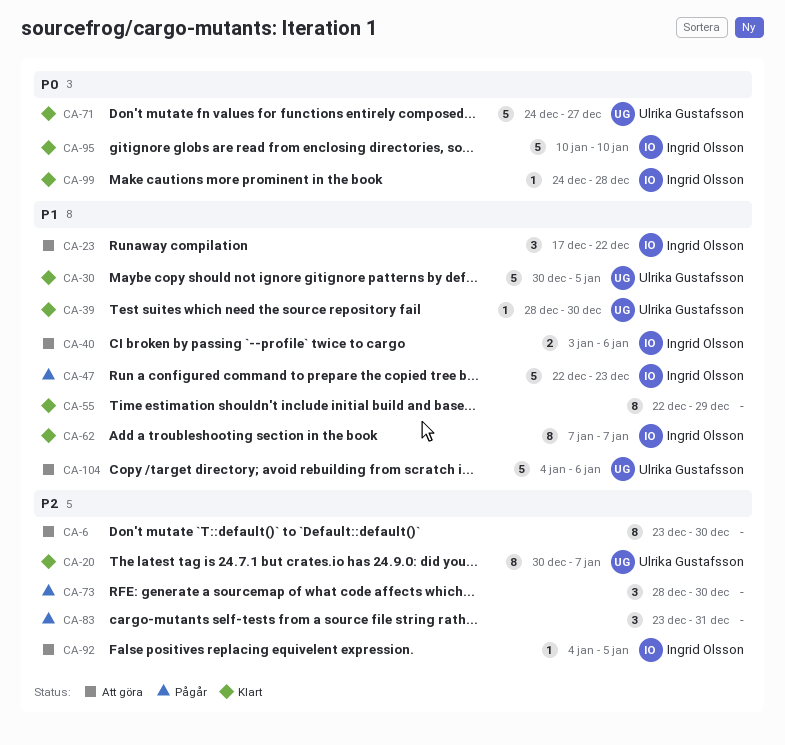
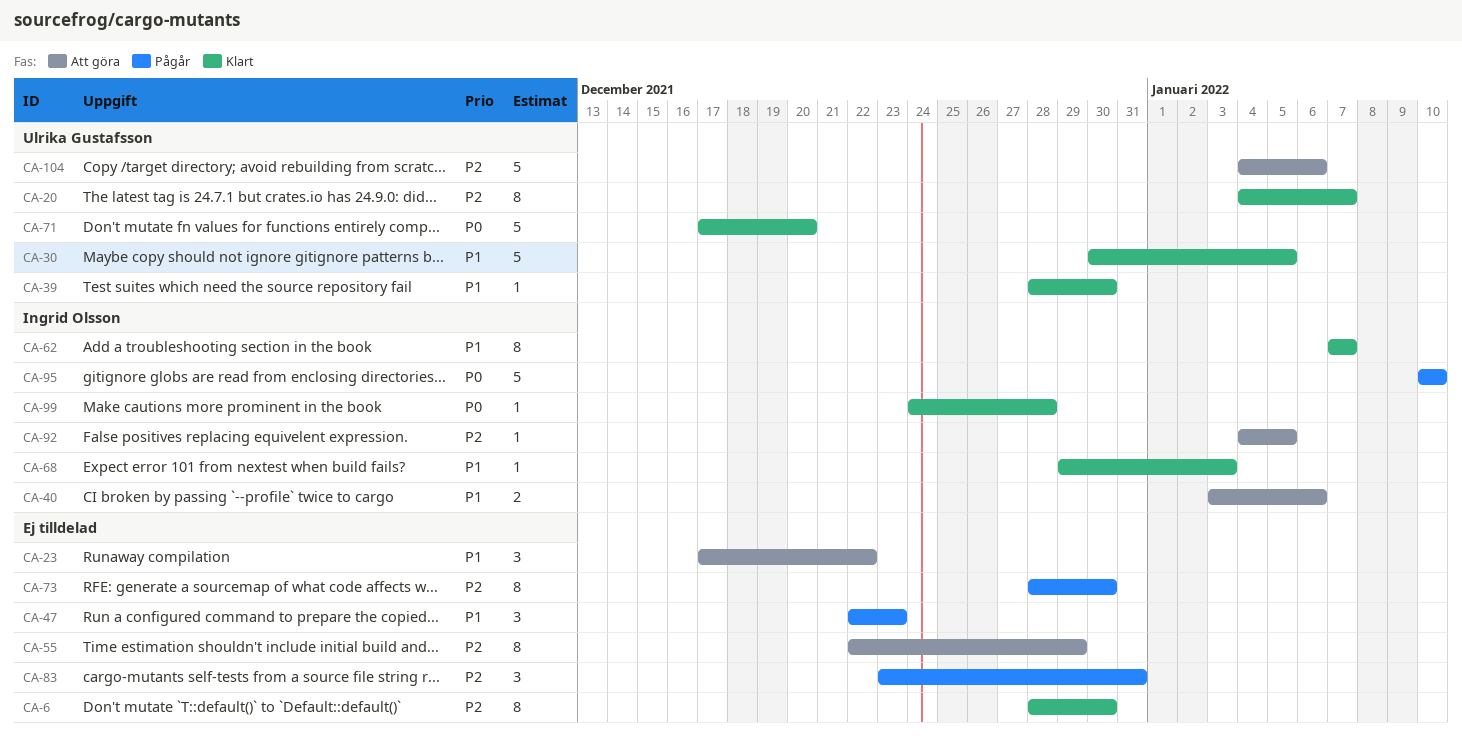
CA-6, status: Att göra -> Klart
CA-6, start: Dec 23 -> Dec 28
CA-20, start: Dec 30 -> Jan 4
CA-23, owner: Ingrid Olsson -> none
CA-47, owner: Ingrid Olsson -> none
CA-47, estimate: 5 -> 3
CA-55, status: Klart -> Att göra
CA-55, priority: P1 -> P2
CA-68: none -> present
CA-71, start: Dec 24 -> Dec 17
CA-71, due: Dec 27 -> Dec 20
CA-73, estimate: 3 -> 8
CA-95, status: Klart -> Pågår
CA-104, priority: P1 -> P2

